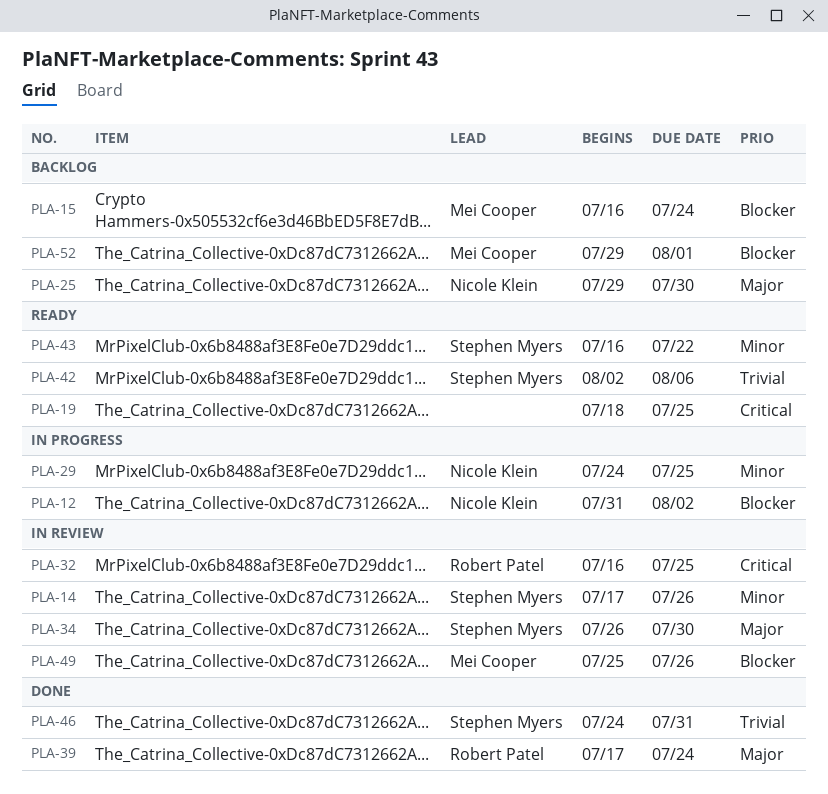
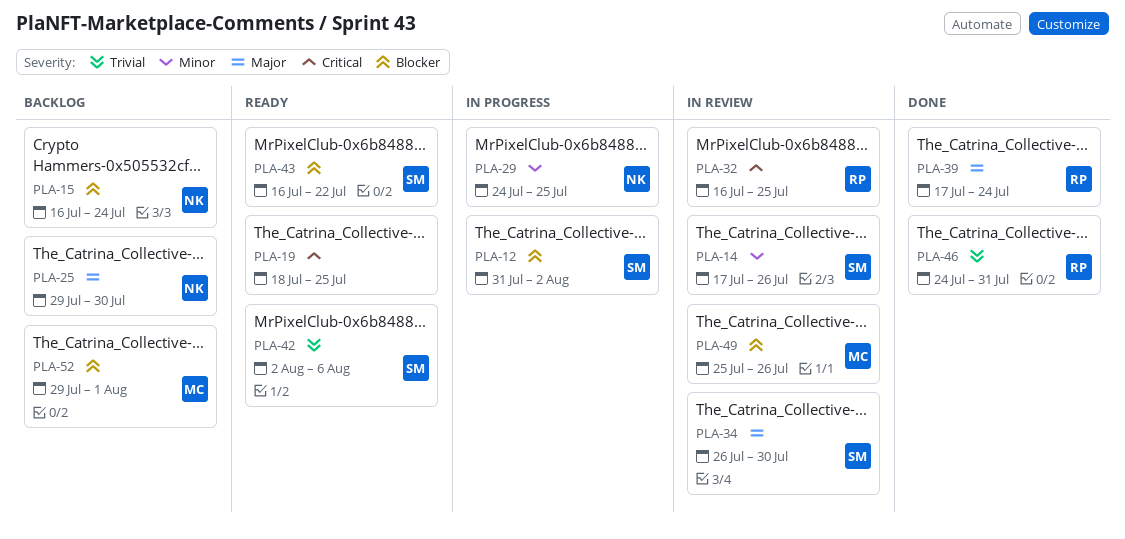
PLA-12, owner: Nicole Klein -> Stephen Myers
PLA-15, owner: Mei Cooper -> Nicole Klein
PLA-43, priority: Minor -> Blocker
PLA-46, owner: Stephen Myers -> Robert Patel

